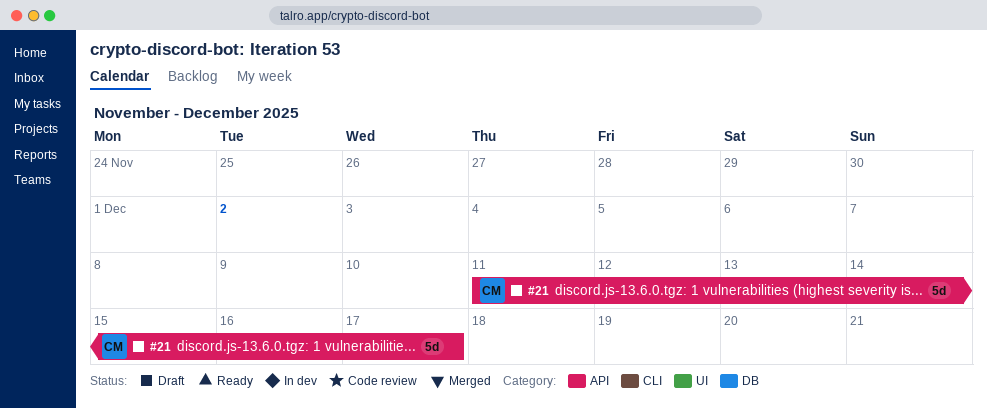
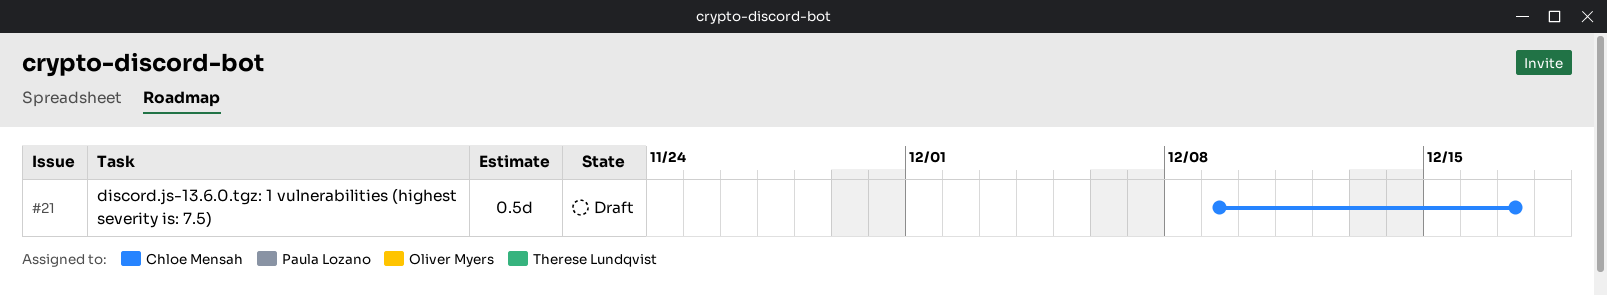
#21, estimate: 5d -> 0.5d
#21, start: Dec 11 -> Dec 9

